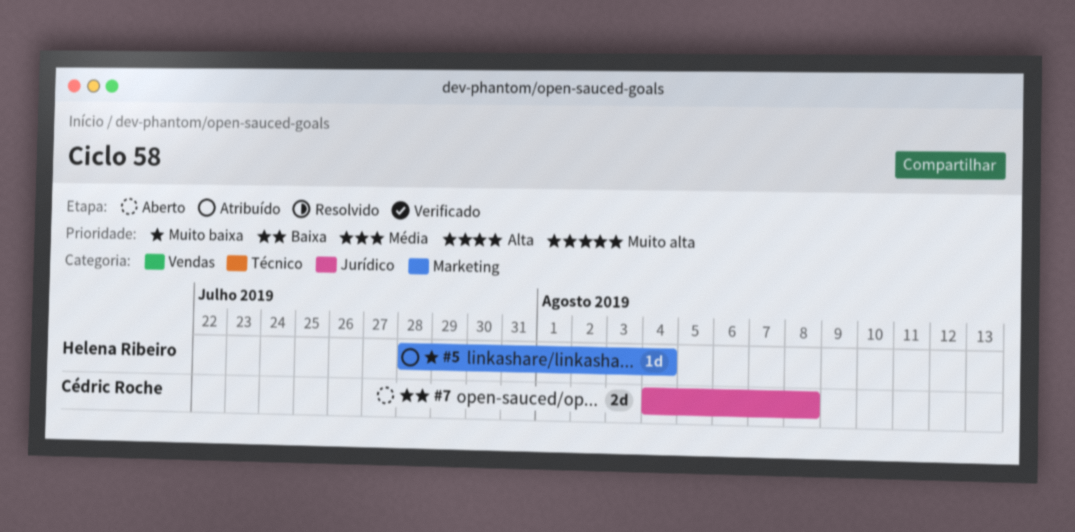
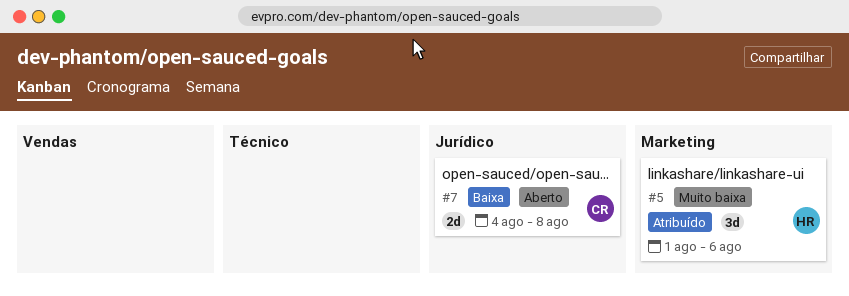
#5, estimate: 1d -> 3d
#5, start: Jul 28 -> Aug 1
#5, due: Aug 4 -> Aug 6

